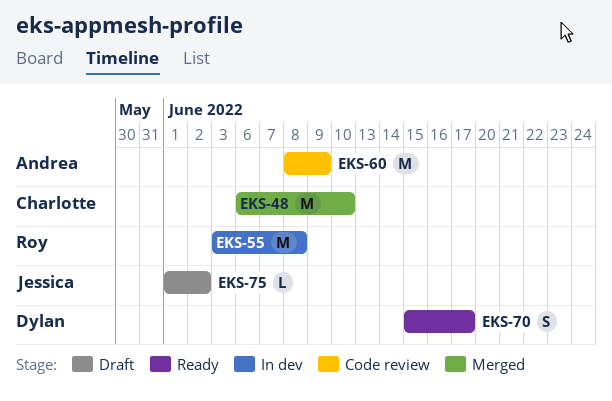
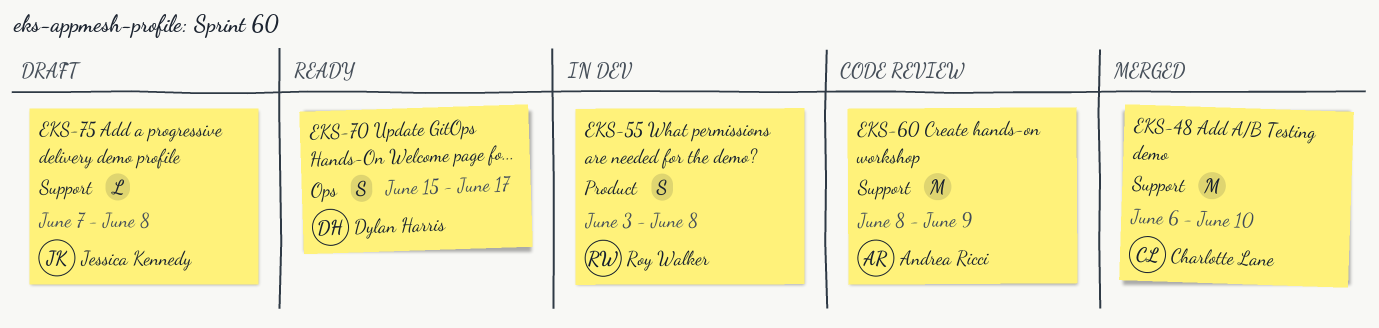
EKS-55, estimate: M -> S
EKS-75, start: Jun 1 -> Jun 7
EKS-75, due: Jun 2 -> Jun 8

